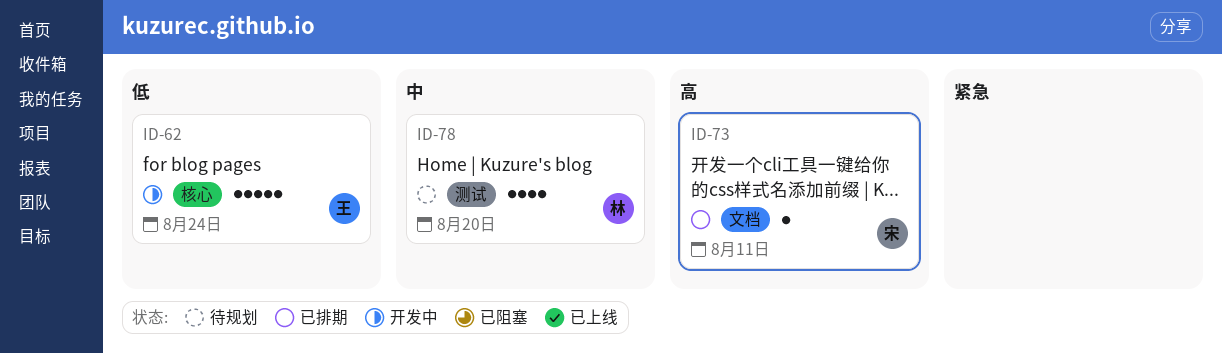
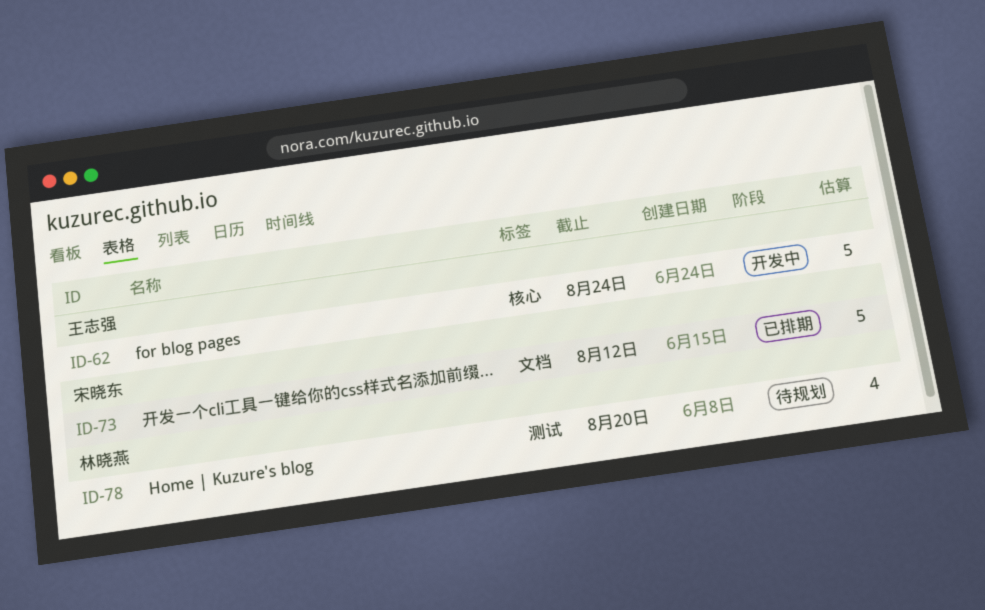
ID-73, estimate: 1 -> 5
ID-73, due: Aug 11 -> Aug 12

